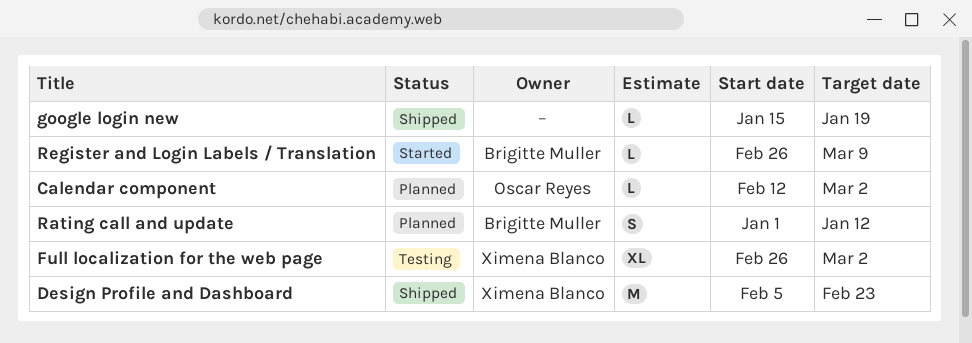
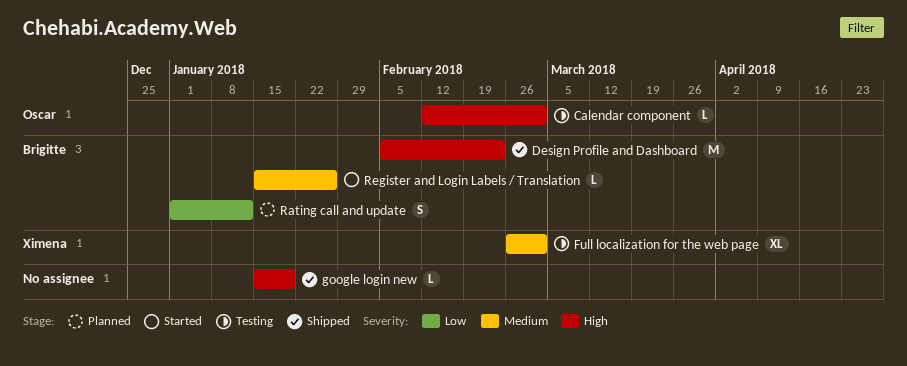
Calendar component, status: Planned -> Testing
Design Profile and Dashboard, owner: Ximena Blanco -> Brigitte Muller
Register and Login Labels / Translation, start: Feb 26 -> Jan 15
Register and Login Labels / Translation, due: Mar 9 -> Jan 26

